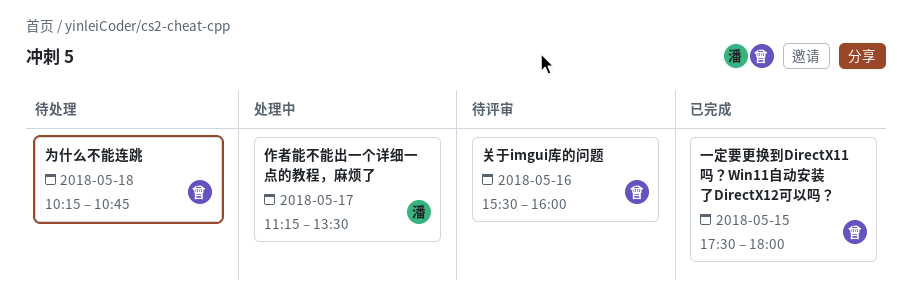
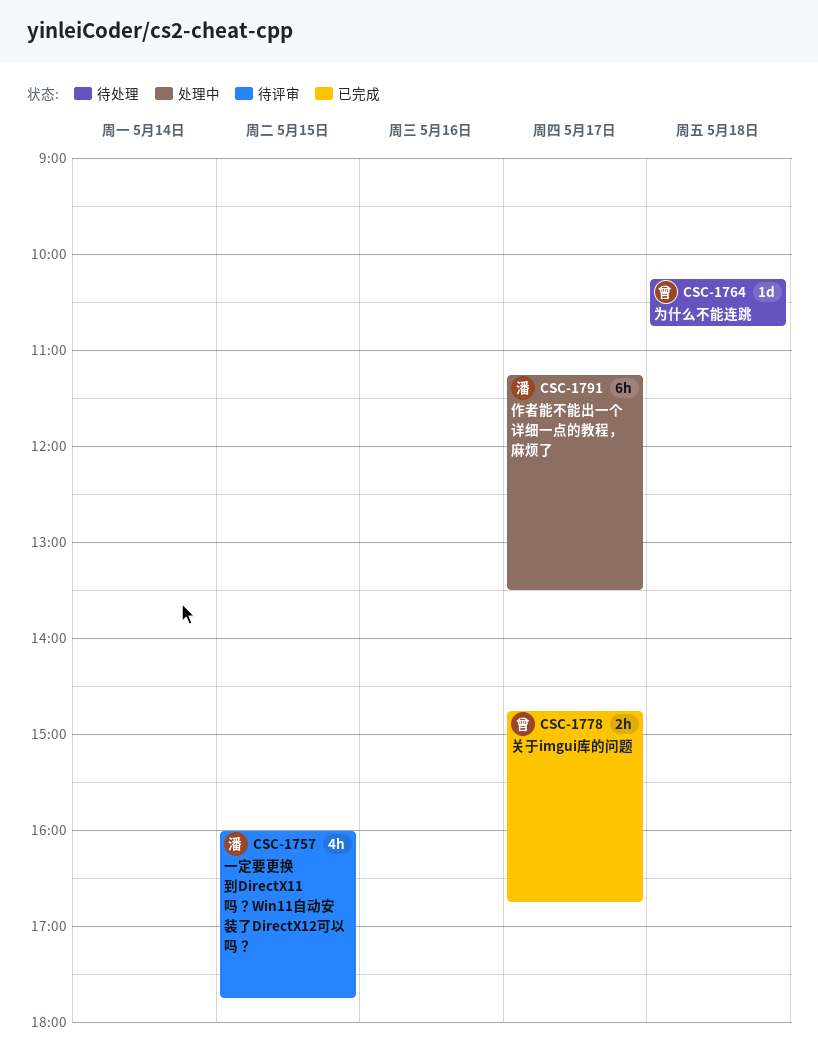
一定要更换到DirectX11吗？Win11自动安装了DirectX12可以吗？, status: 已完成 -> 待评审
一定要更换到DirectX11吗？Win11自动安装了DirectX12可以吗？, owner: 曾 -> 潘
一定要更换到DirectX11吗？Win11自动安装了DirectX12可以吗？, begins: 17:30 -> 16:00
一定要更换到DirectX11吗？Win11自动安装了DirectX12可以吗？, ends: 18:00 -> 17:45
关于imgui库的问题, status: 待评审 -> 已完成
关于imgui库的问题, day: May 16 -> May 17
关于imgui库的问题, begins: 15:30 -> 14:45
关于imgui库的问题, ends: 16:00 -> 16:45

